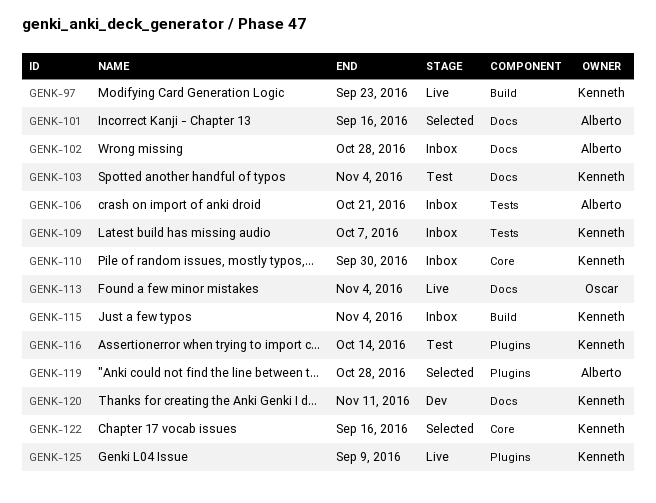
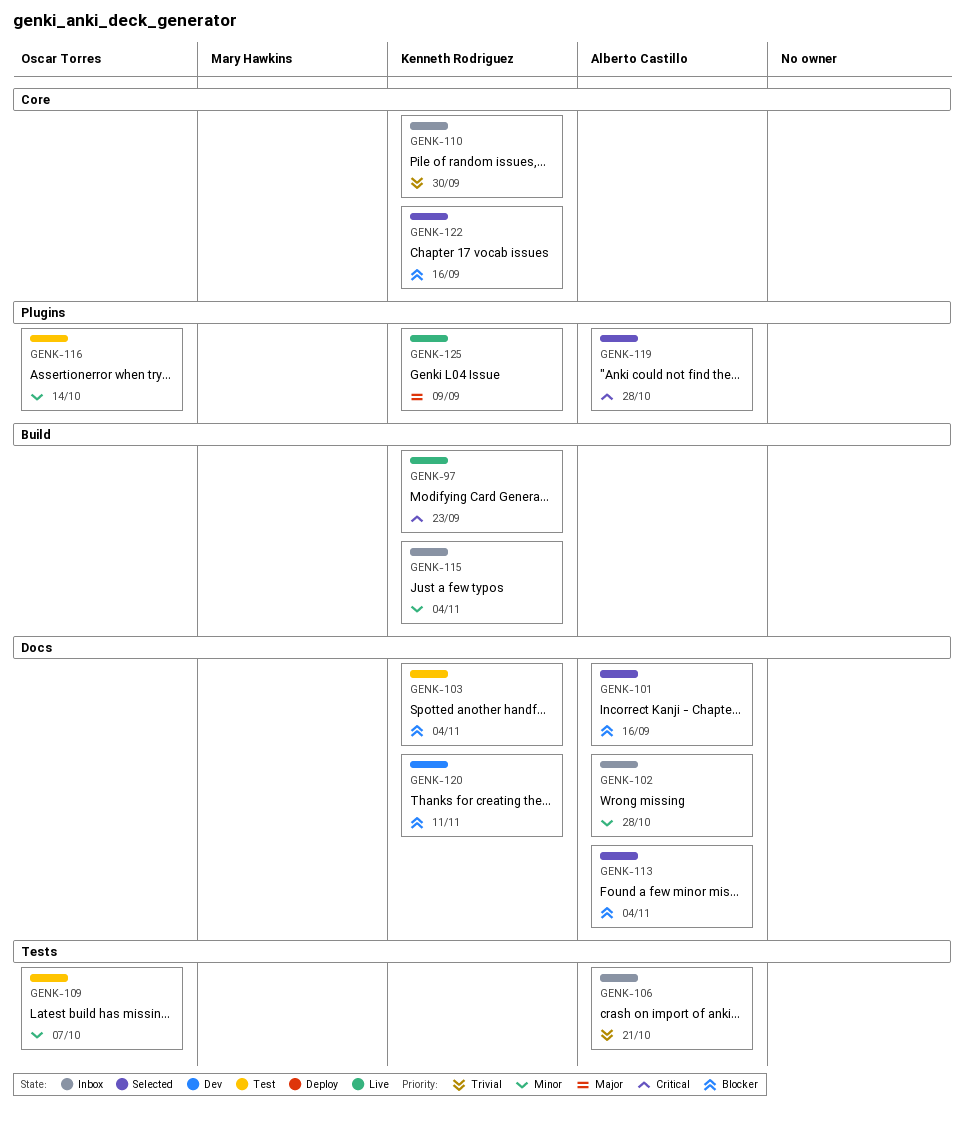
GENK-109, status: Inbox -> Test
GENK-109, owner: Kenneth Rodriguez -> Oscar Torres
GENK-113, status: Live -> Selected
GENK-113, owner: Oscar Torres -> Alberto Castillo
GENK-116, owner: Kenneth Rodriguez -> Oscar Torres

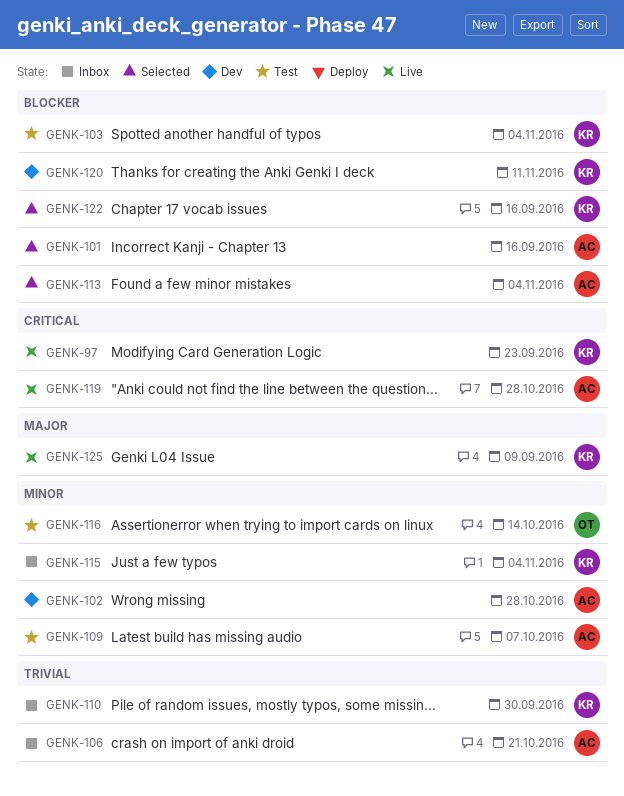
GENK-102, status: Inbox -> Dev
GENK-109, owner: Oscar Torres -> Alberto Castillo
GENK-119, status: Selected -> Live

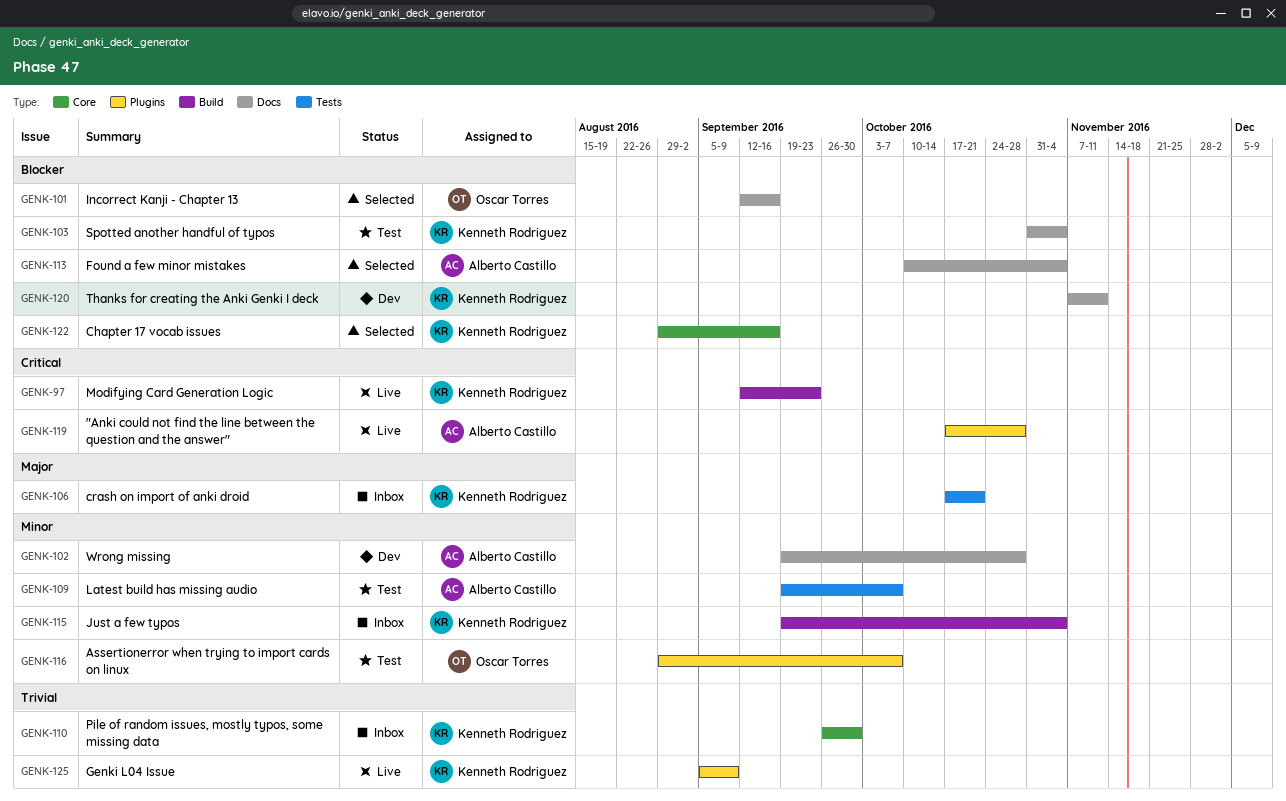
GENK-101, owner: Alberto Castillo -> Oscar Torres
GENK-106, owner: Alberto Castillo -> Kenneth Rodriguez
GENK-106, priority: Trivial -> Major
GENK-116, due: Oct 14 -> Oct 7
GENK-125, priority: Major -> Trivial

